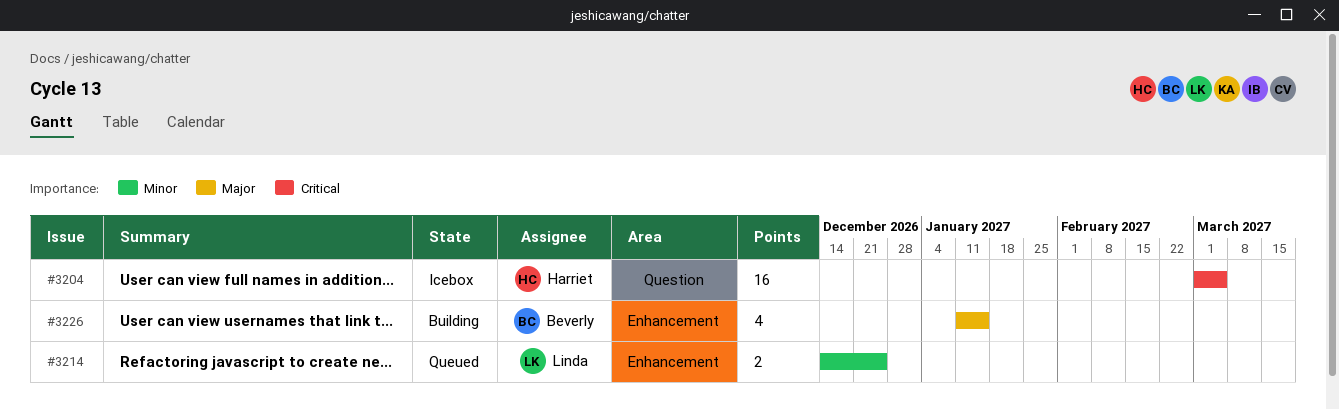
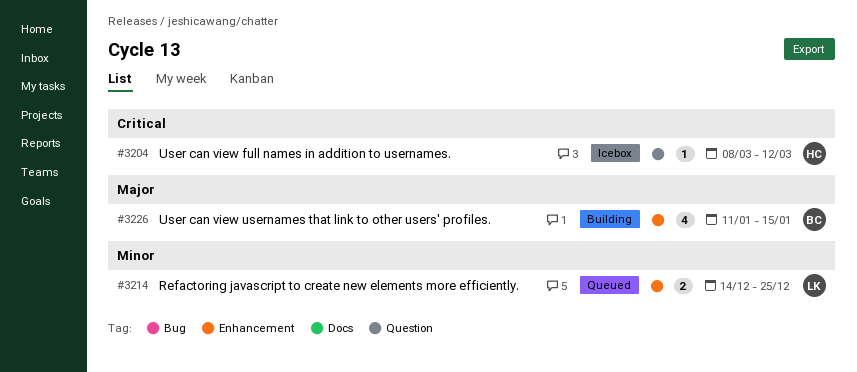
#3204, estimate: 16 -> 1
#3204, start: Mar 1 -> Mar 8
#3204, due: Mar 5 -> Mar 12

